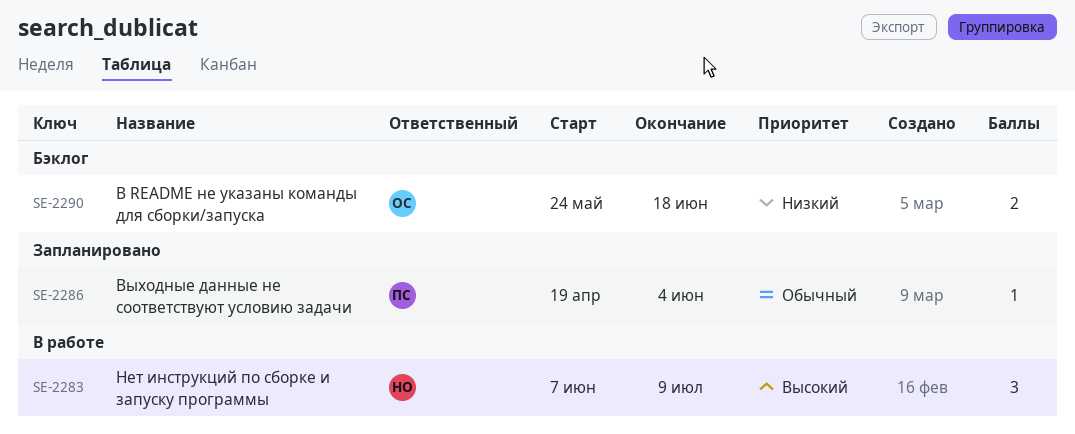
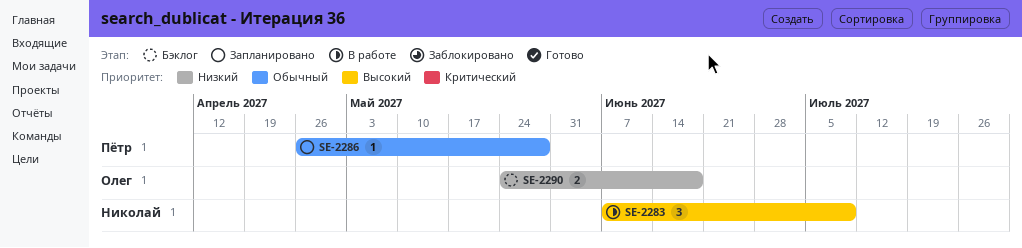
SE-2286, start: Apr 19 -> Apr 26
SE-2286, due: Jun 4 -> May 28

